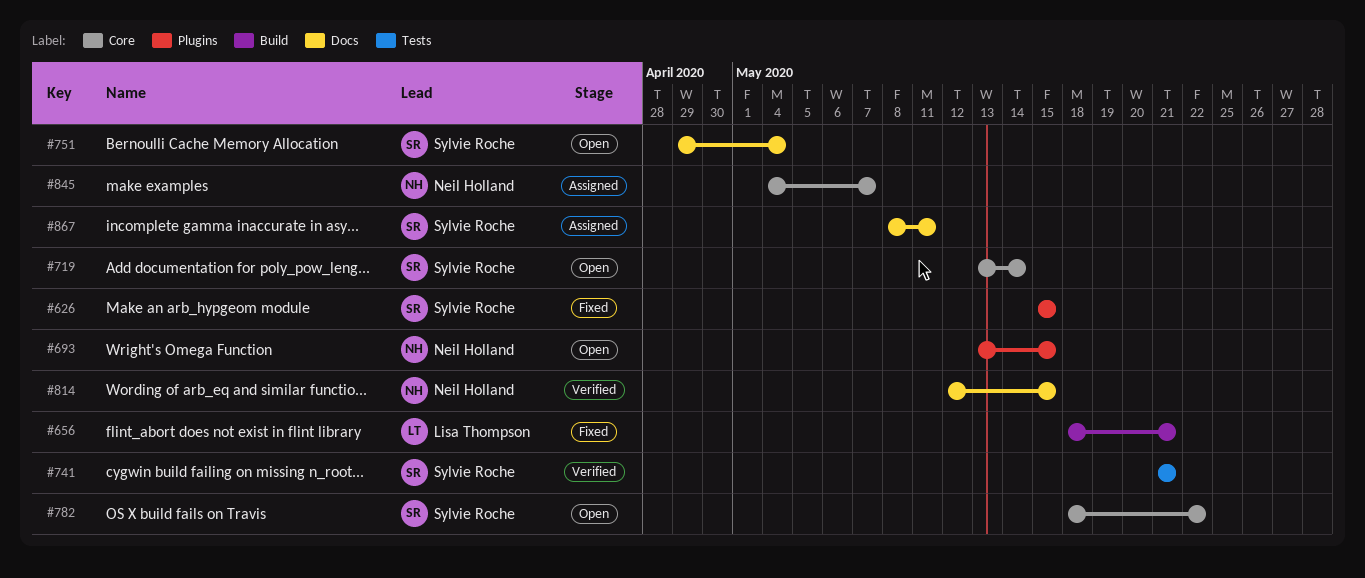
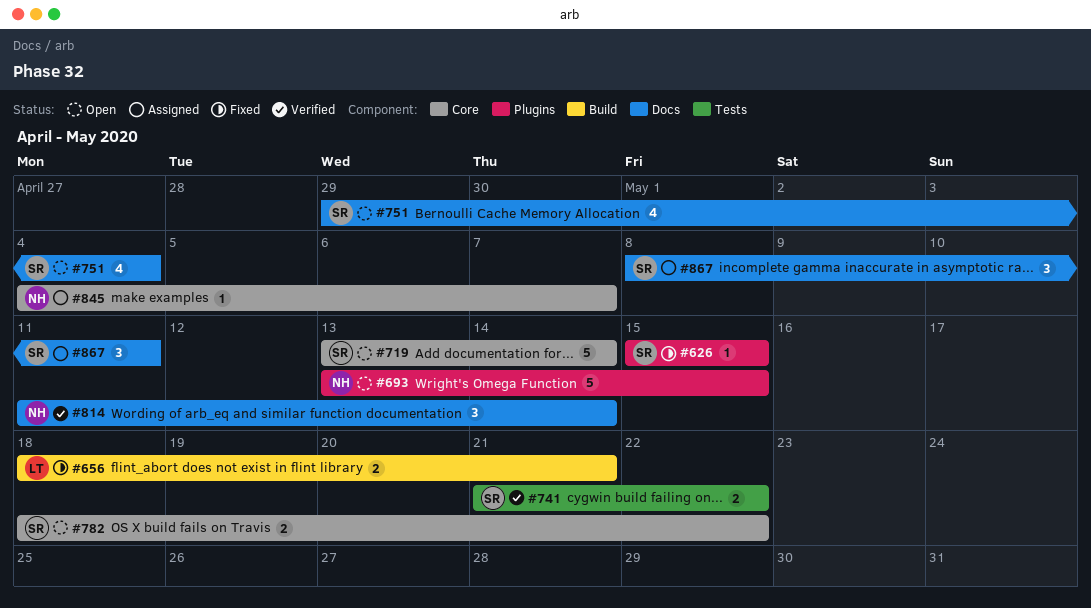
#741, due: May 21 -> May 22
#814, start: May 12 -> May 11
#814, due: May 15 -> May 14

